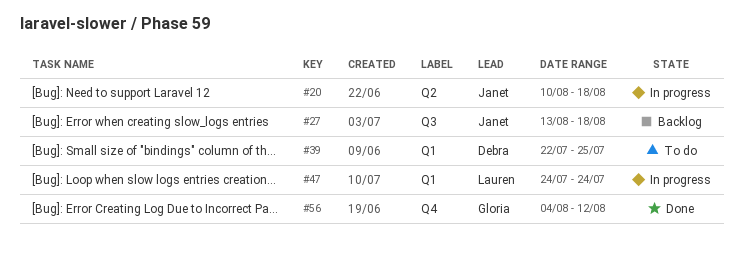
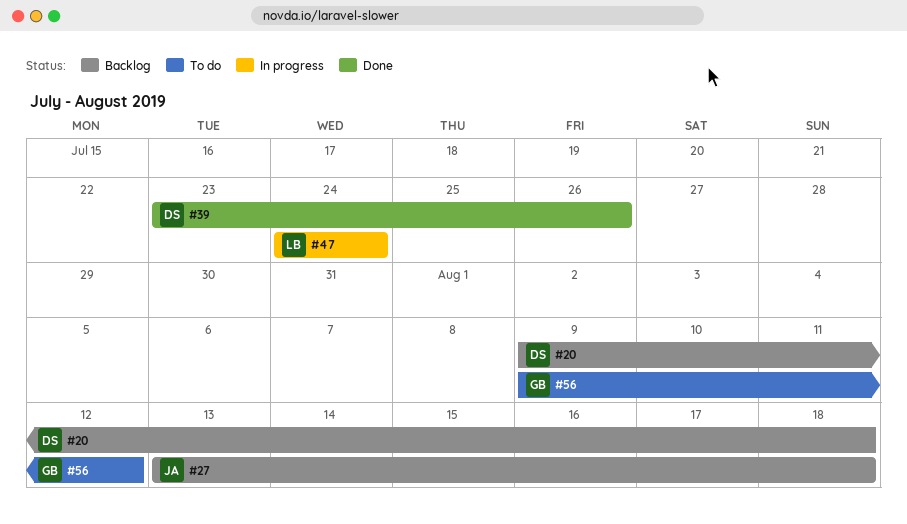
#20, status: In progress -> Backlog
#20, owner: Janet -> Debra
#20, start: Aug 10 -> Aug 9
#39, status: To do -> Done
#39, start: Jul 22 -> Jul 23
#39, due: Jul 25 -> Jul 26
#56, status: Done -> To do
#56, start: Aug 4 -> Aug 9

